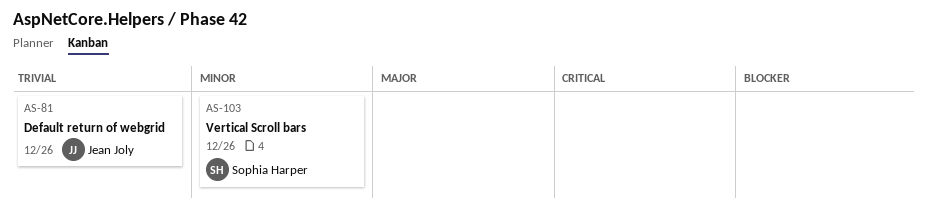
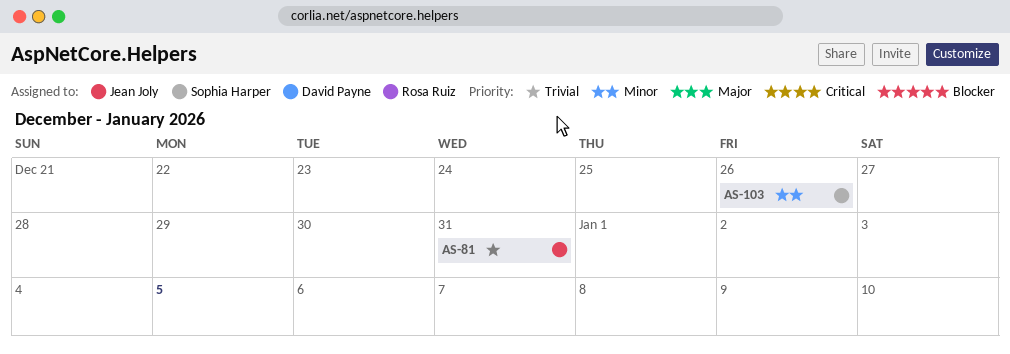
AS-81, due: Dec 26 -> Dec 31

